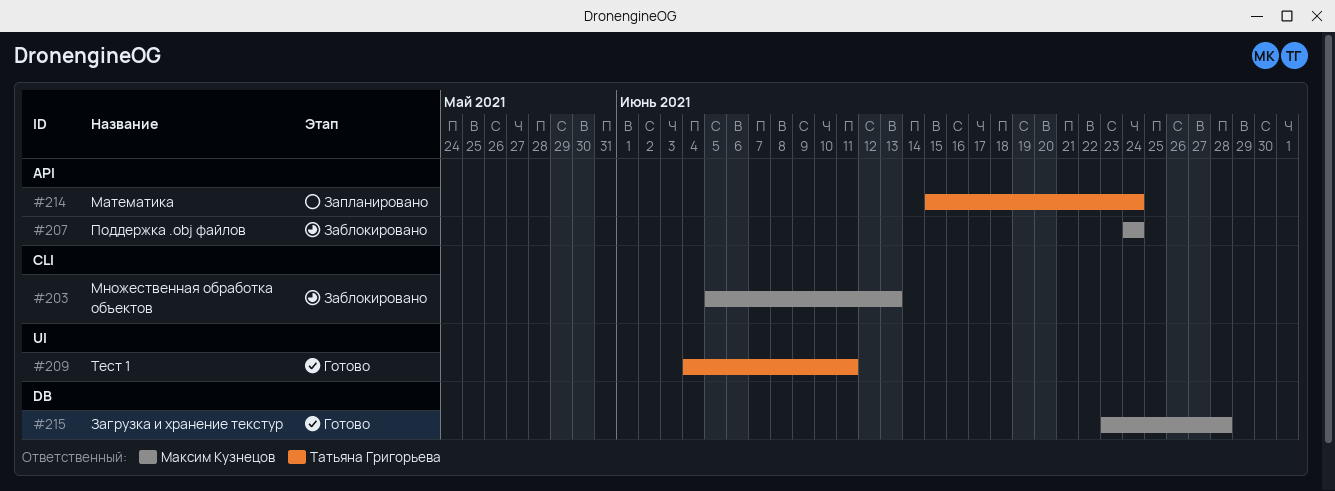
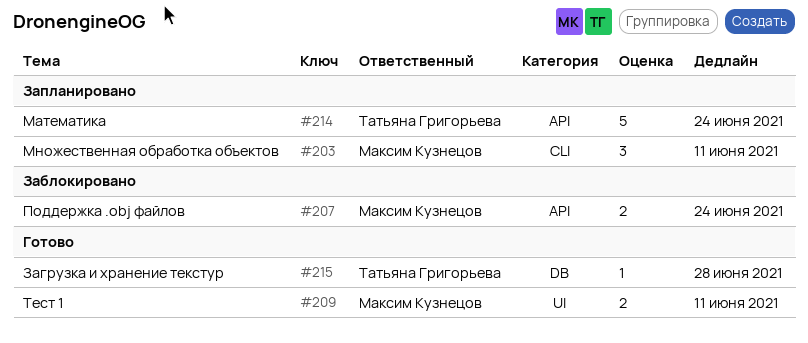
#203, status: Заблокировано -> Запланировано
#203, due: Jun 13 -> Jun 11
#209, owner: Татьяна Григорьева -> Максим Кузнецов
#215, owner: Максим Кузнецов -> Татьяна Григорьева

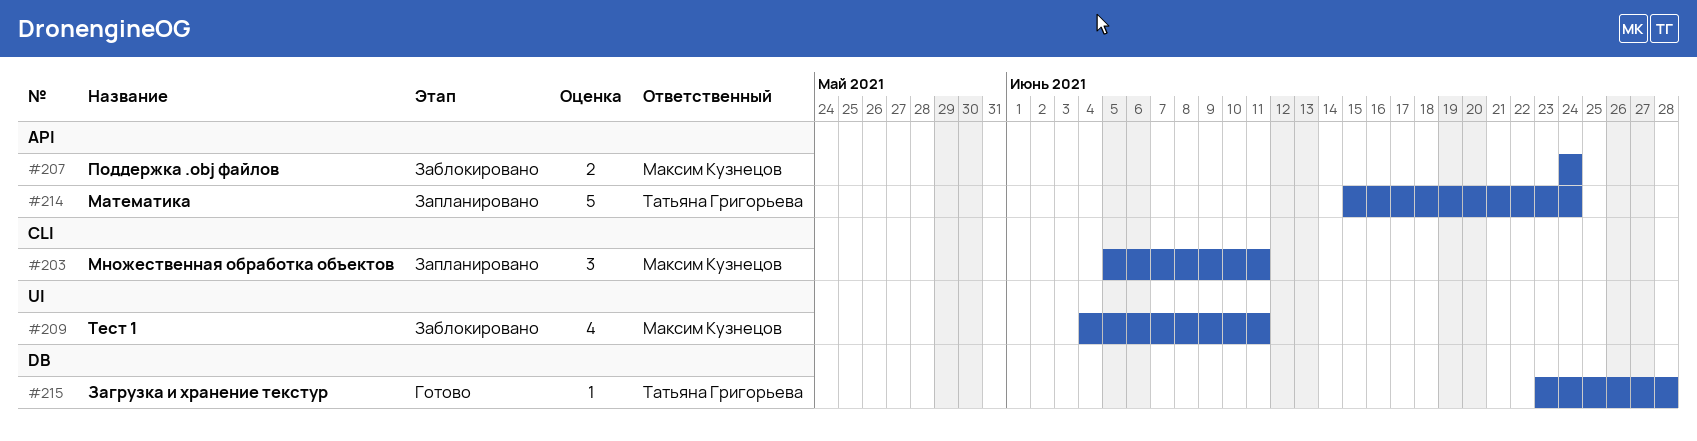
#209, status: Готово -> Заблокировано
#209, estimate: 2 -> 4

